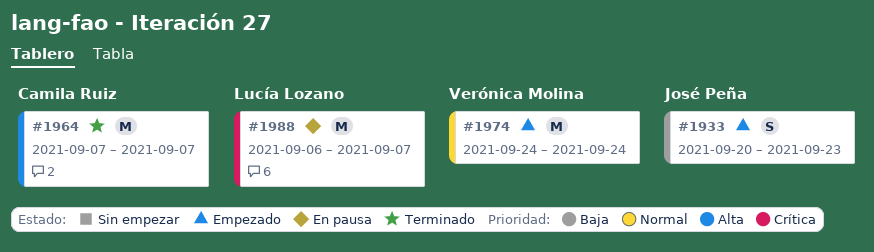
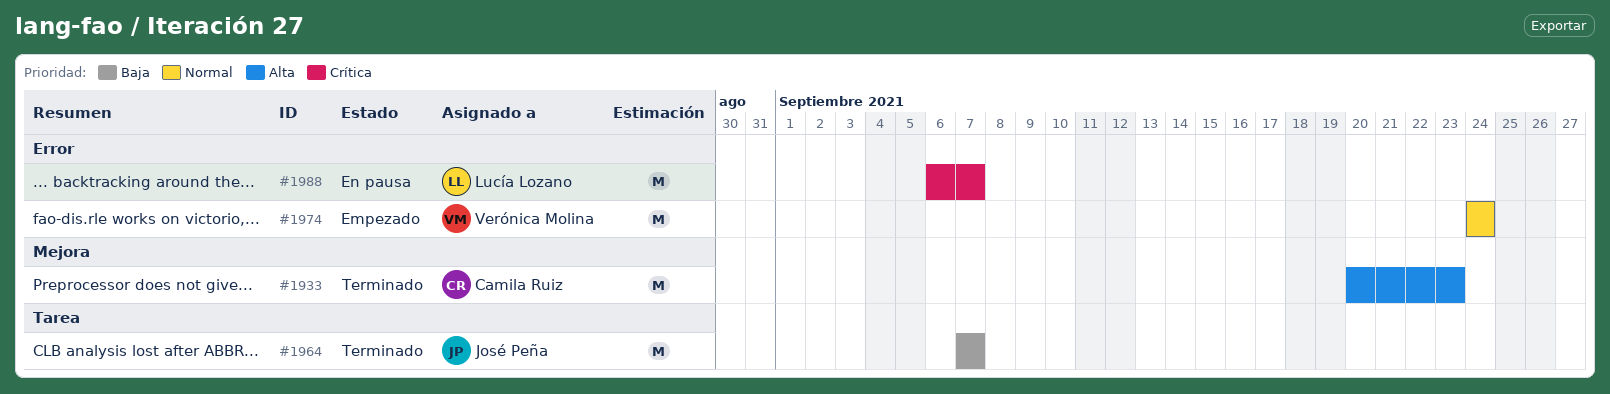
#1933, status: Empezado -> Terminado
#1933, owner: José Peña -> Camila Ruiz
#1933, priority: Baja -> Alta
#1933, estimate: S -> M
#1964, owner: Camila Ruiz -> José Peña
#1964, priority: Alta -> Baja

